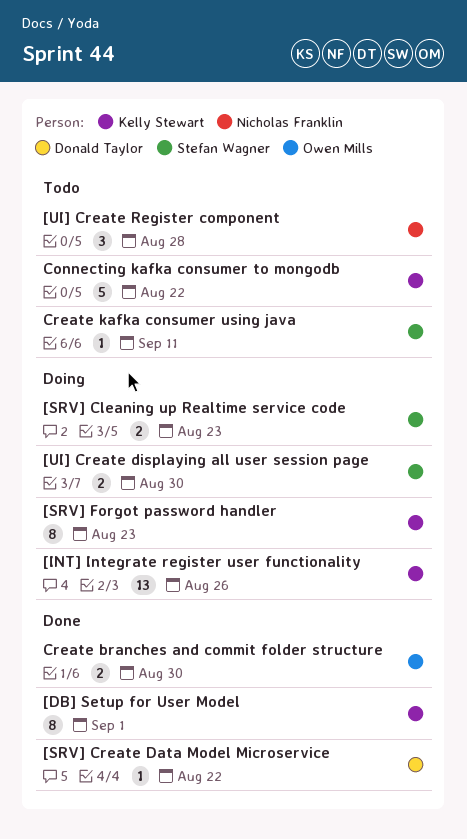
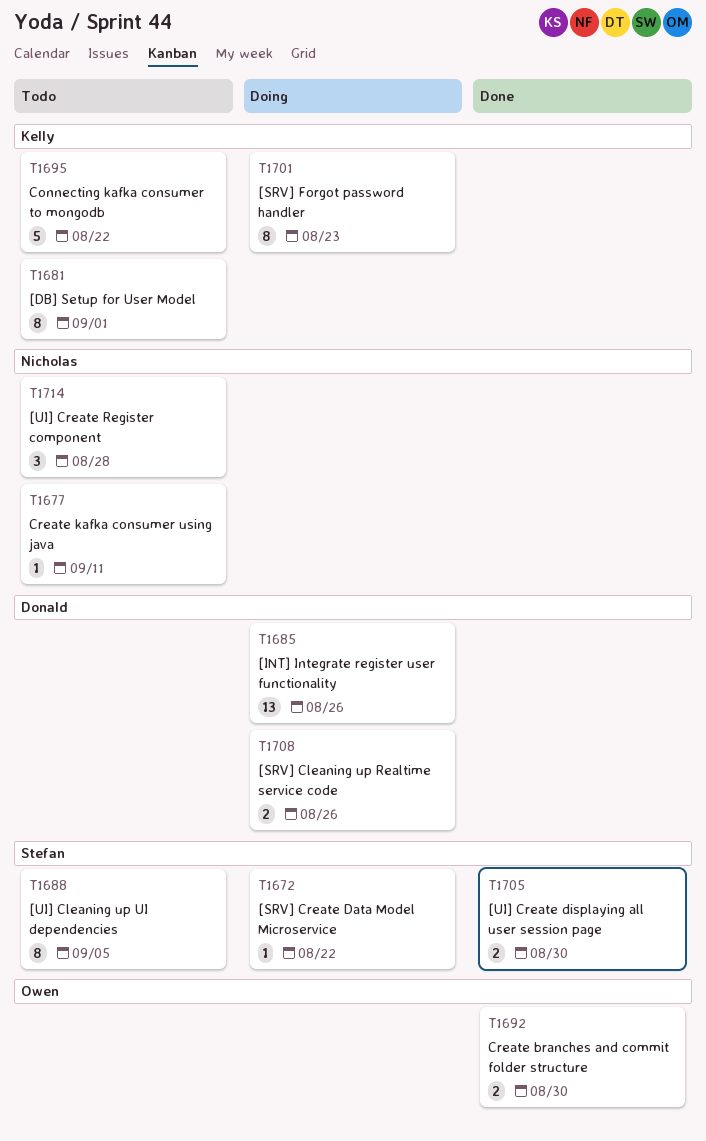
[DB] Setup for User Model, status: Done -> Todo
[INT] Integrate register user functionality, owner: Kelly Stewart -> Donald Taylor
[SRV] Cleaning up Realtime service code, owner: Stefan Wagner -> Donald Taylor
[SRV] Cleaning up Realtime service code, due: Aug 23 -> Aug 26
[SRV] Create Data Model Microservice, status: Done -> Doing
[SRV] Create Data Model Microservice, owner: Donald Taylor -> Stefan Wagner
[UI] Cleaning up UI dependencies: none -> present
[UI] Create displaying all user session page, status: Doing -> Done
Create kafka consumer using java, owner: Stefan Wagner -> Nicholas Franklin

